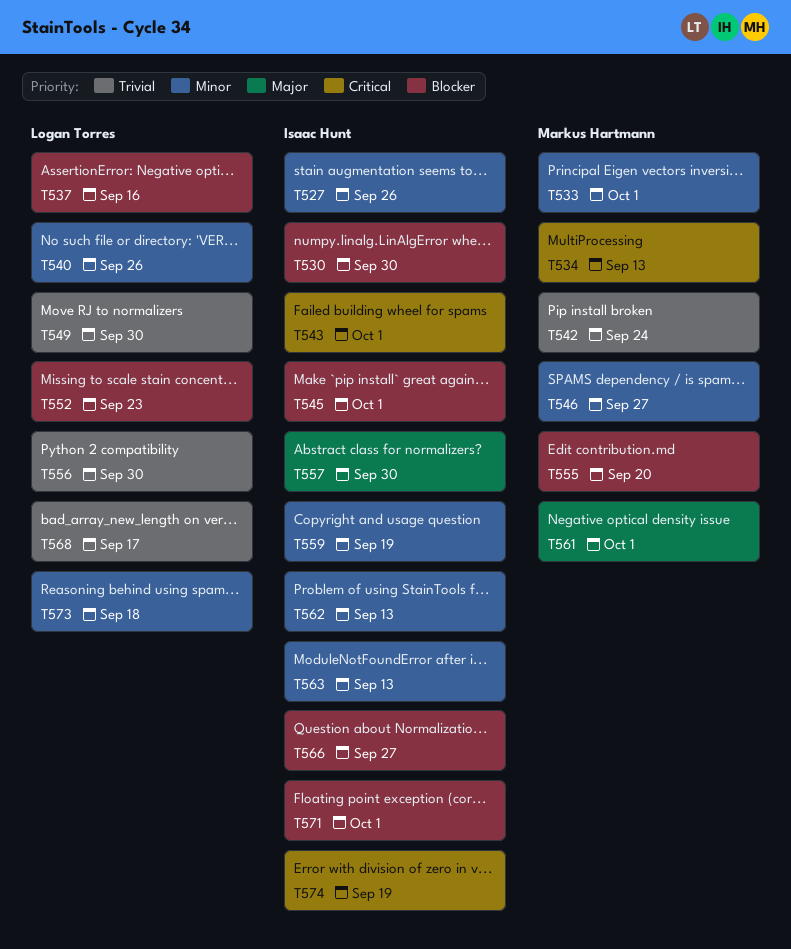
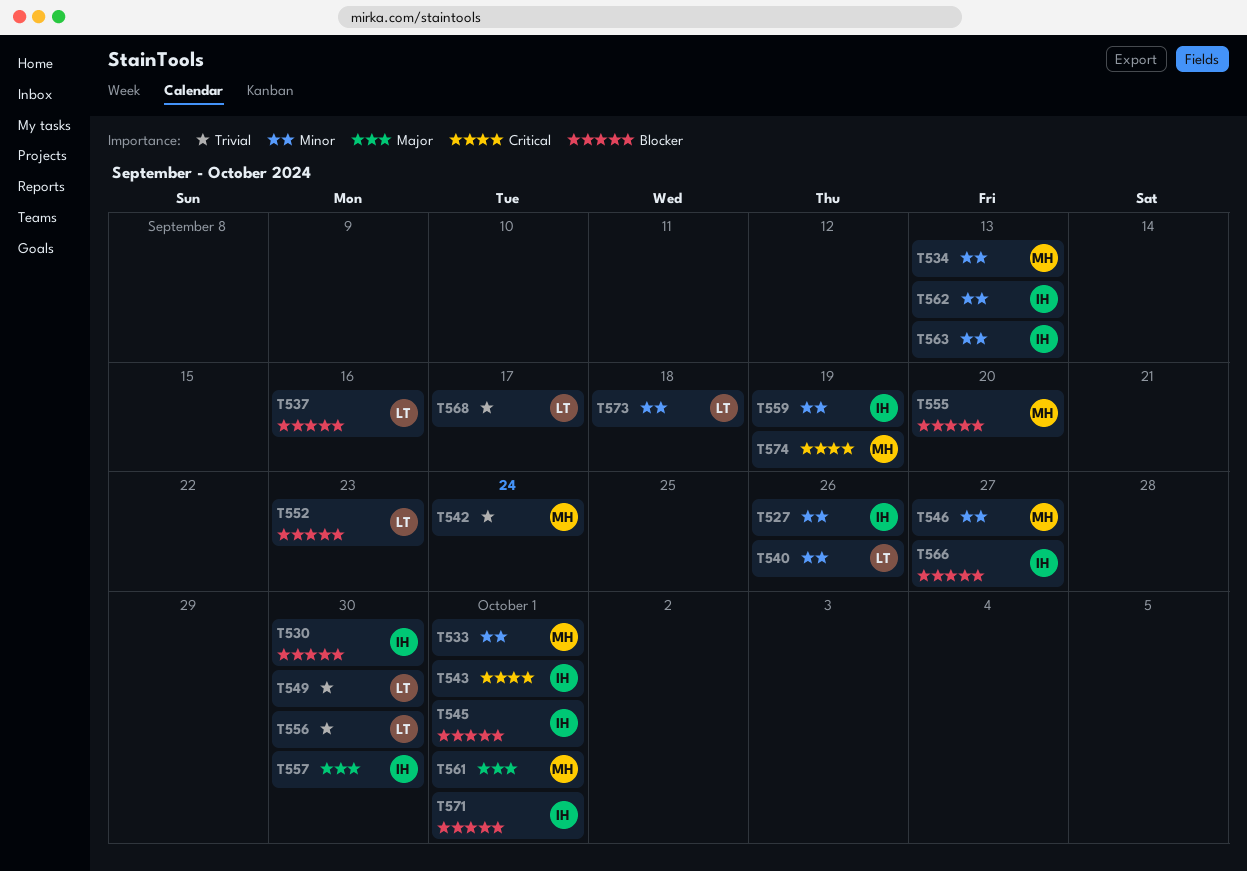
T534, priority: Critical -> Minor
T574, owner: Isaac Hunt -> Markus Hartmann

